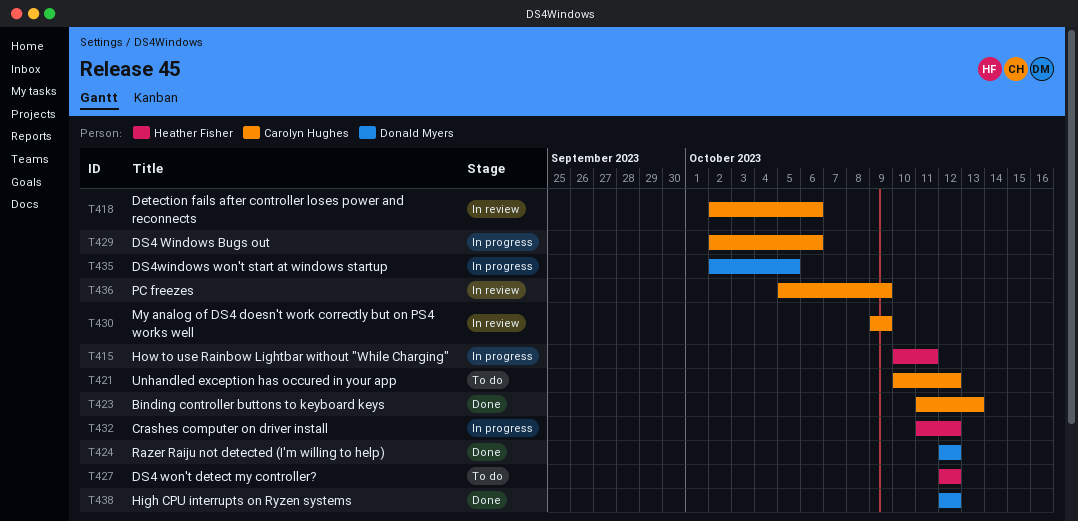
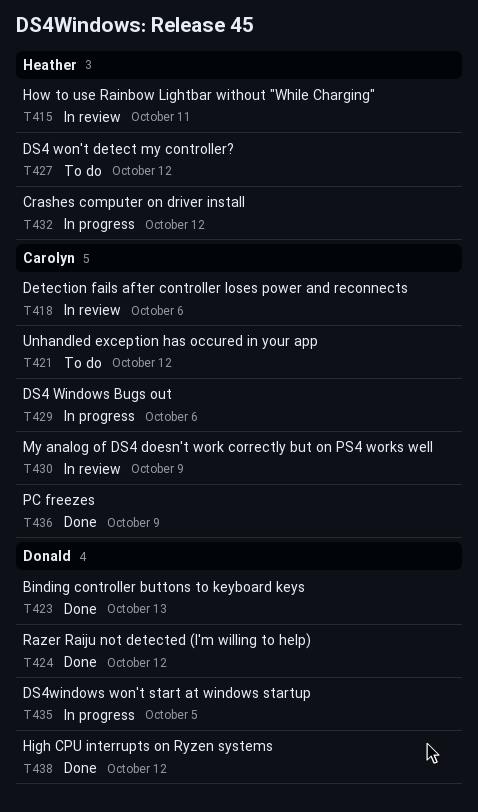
T415, status: In progress -> In review
T423, owner: Carolyn Hughes -> Donald Myers
T436, status: In review -> Done

